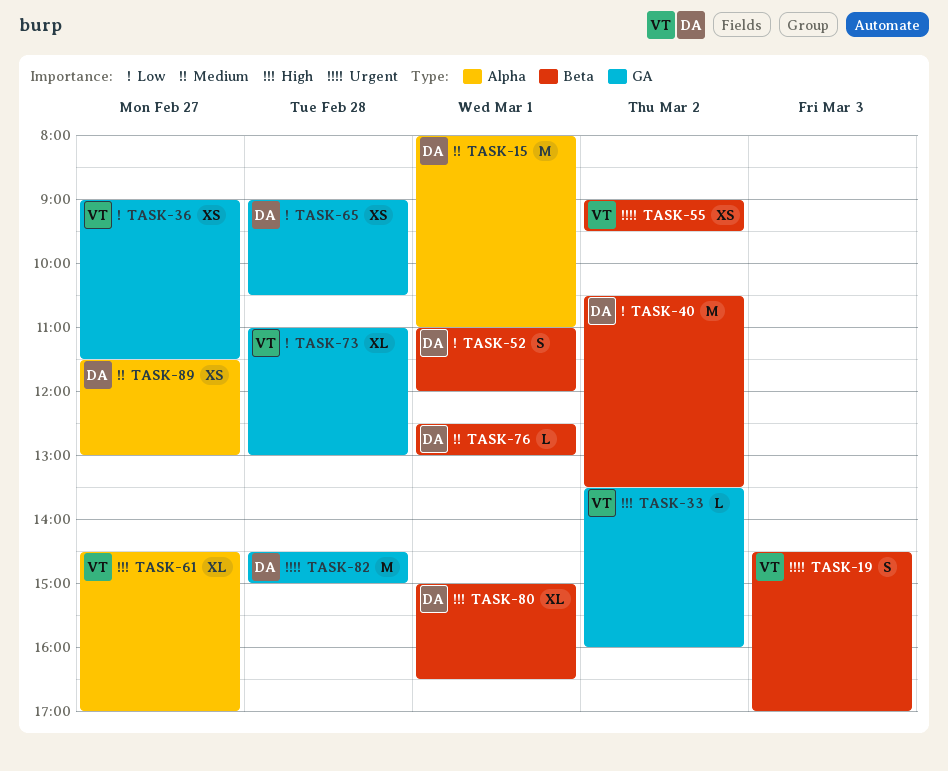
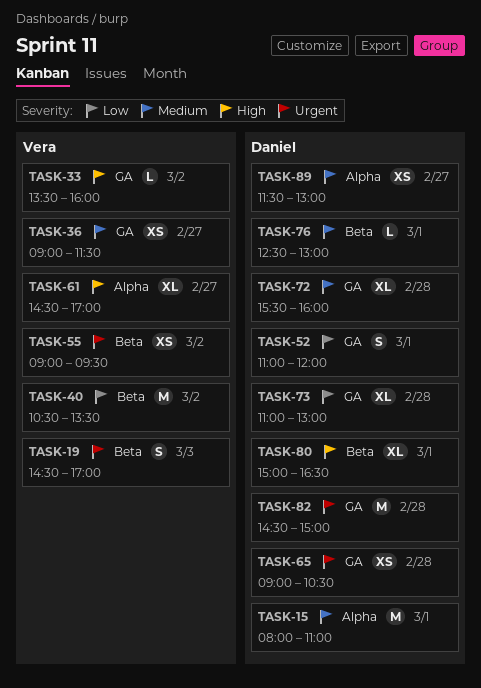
TASK-36, priority: Low -> Medium
TASK-40, owner: Daniel -> Vera
TASK-52, label: Beta -> GA
TASK-65, priority: Low -> Urgent
TASK-72: none -> present
TASK-73, owner: Vera -> Daniel

